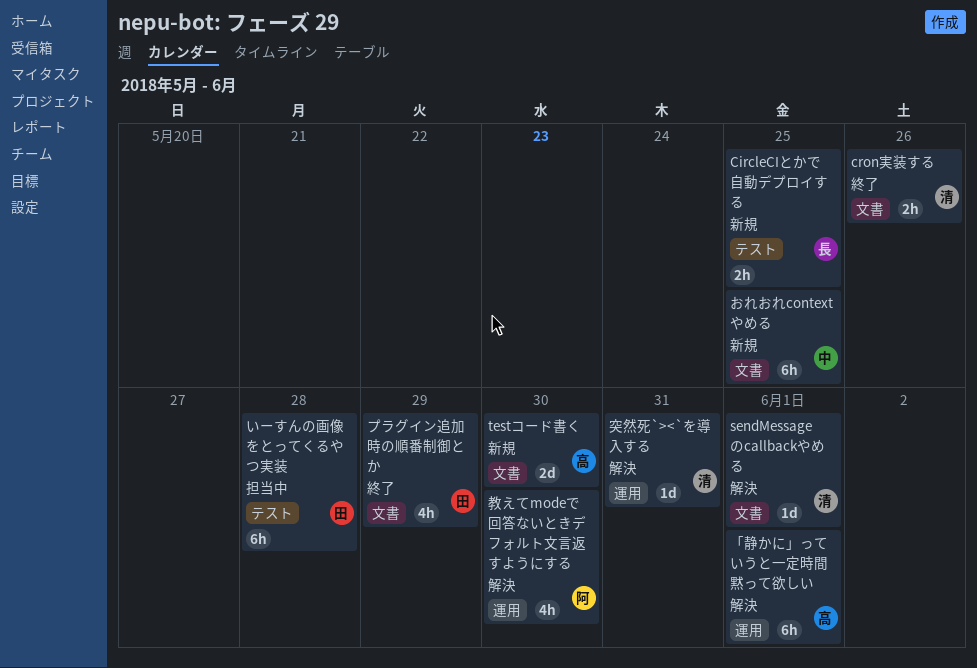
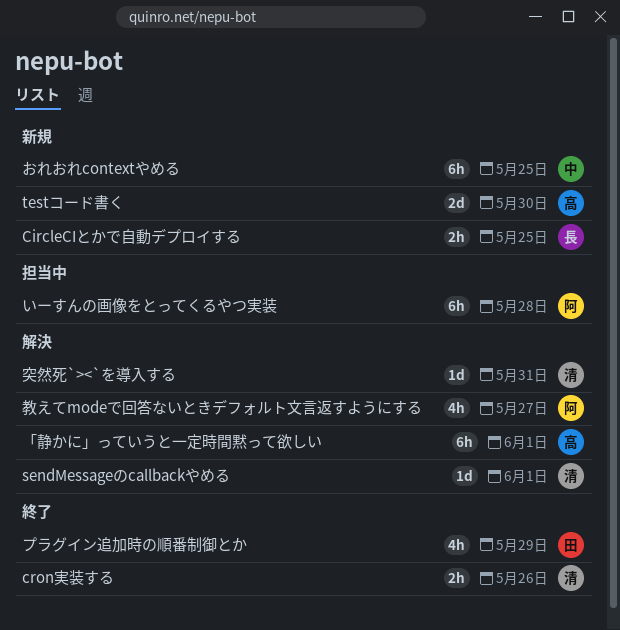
いーすんの画像をとってくるやつ実装, owner: 田 -> 阿
教えてmodeで回答ないときデフォルト文言返すようにする, due: May 30 -> May 27

